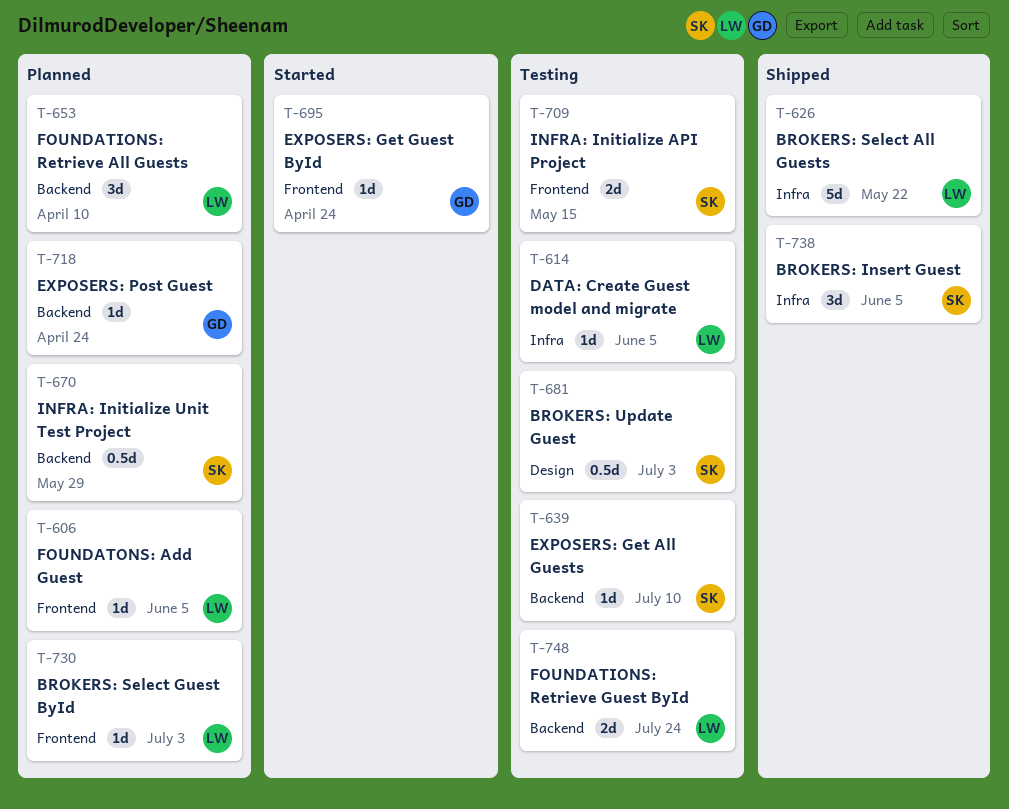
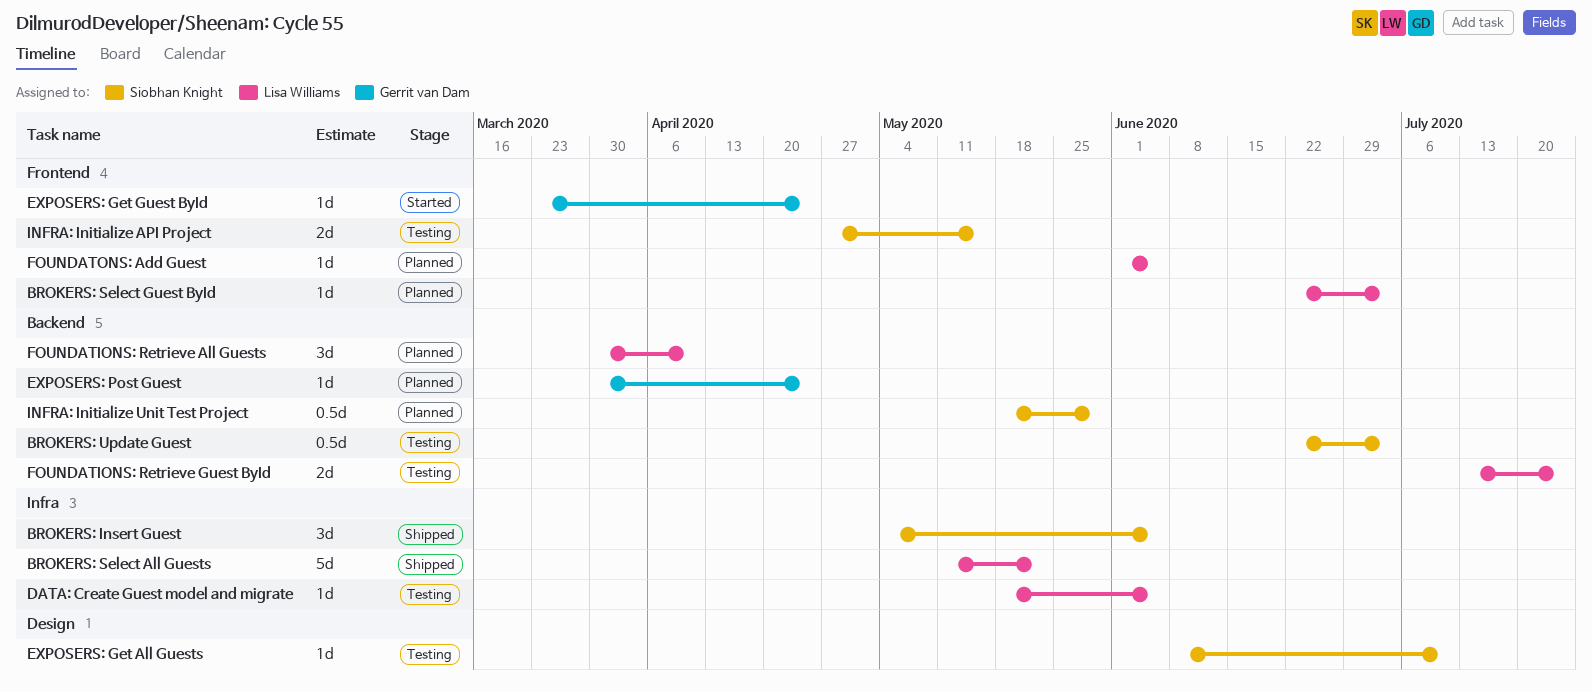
BROKERS: Update Guest, label: Design -> Backend
EXPOSERS: Get All Guests, label: Backend -> Design

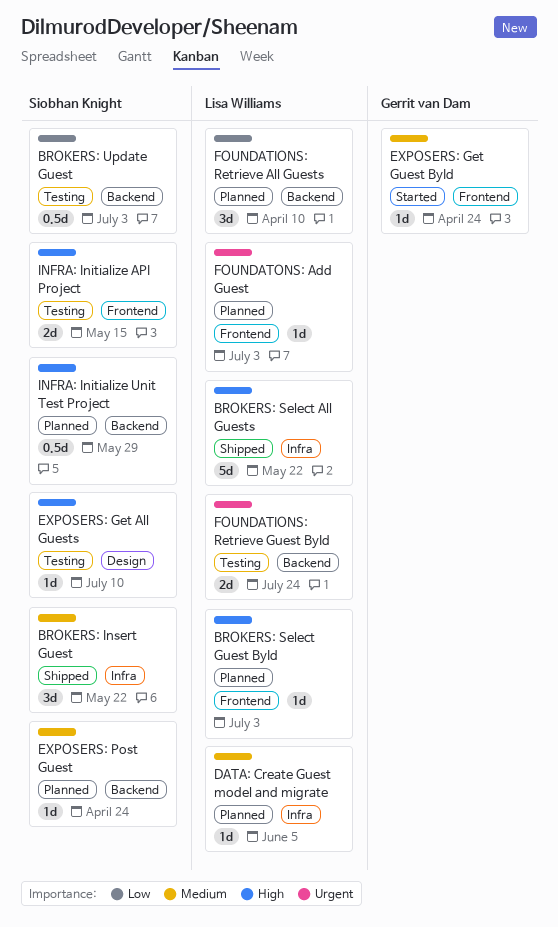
BROKERS: Insert Guest, due: Jun 5 -> May 22
DATA: Create Guest model and migrate, status: Testing -> Planned
EXPOSERS: Post Guest, owner: Gerrit van Dam -> Siobhan Knight
FOUNDATONS: Add Guest, due: Jun 5 -> Jul 3

